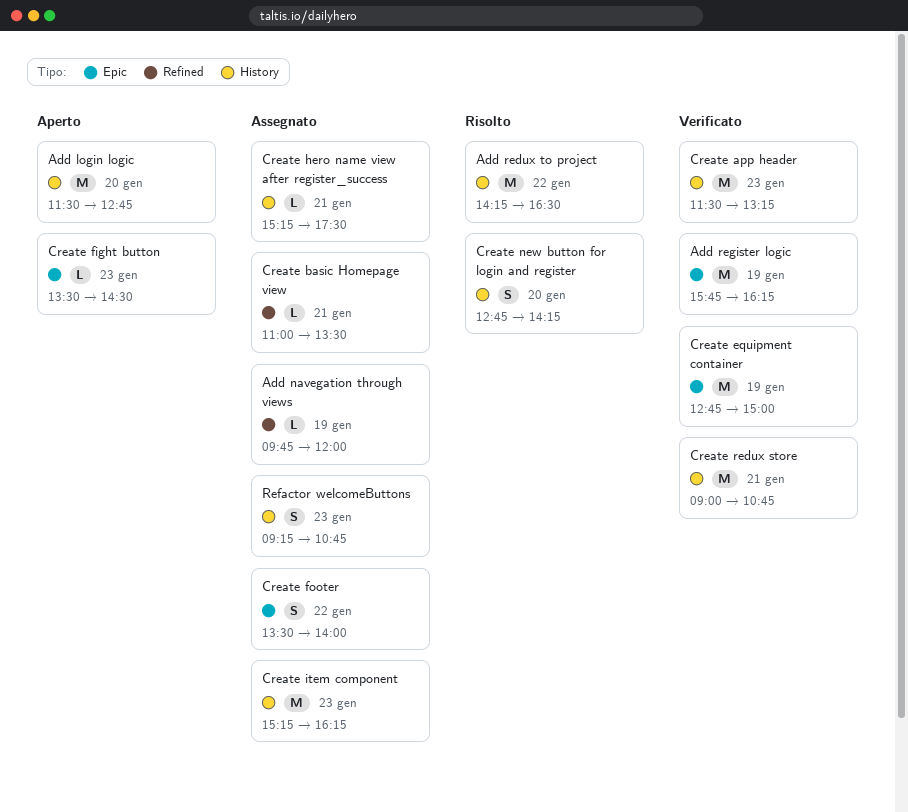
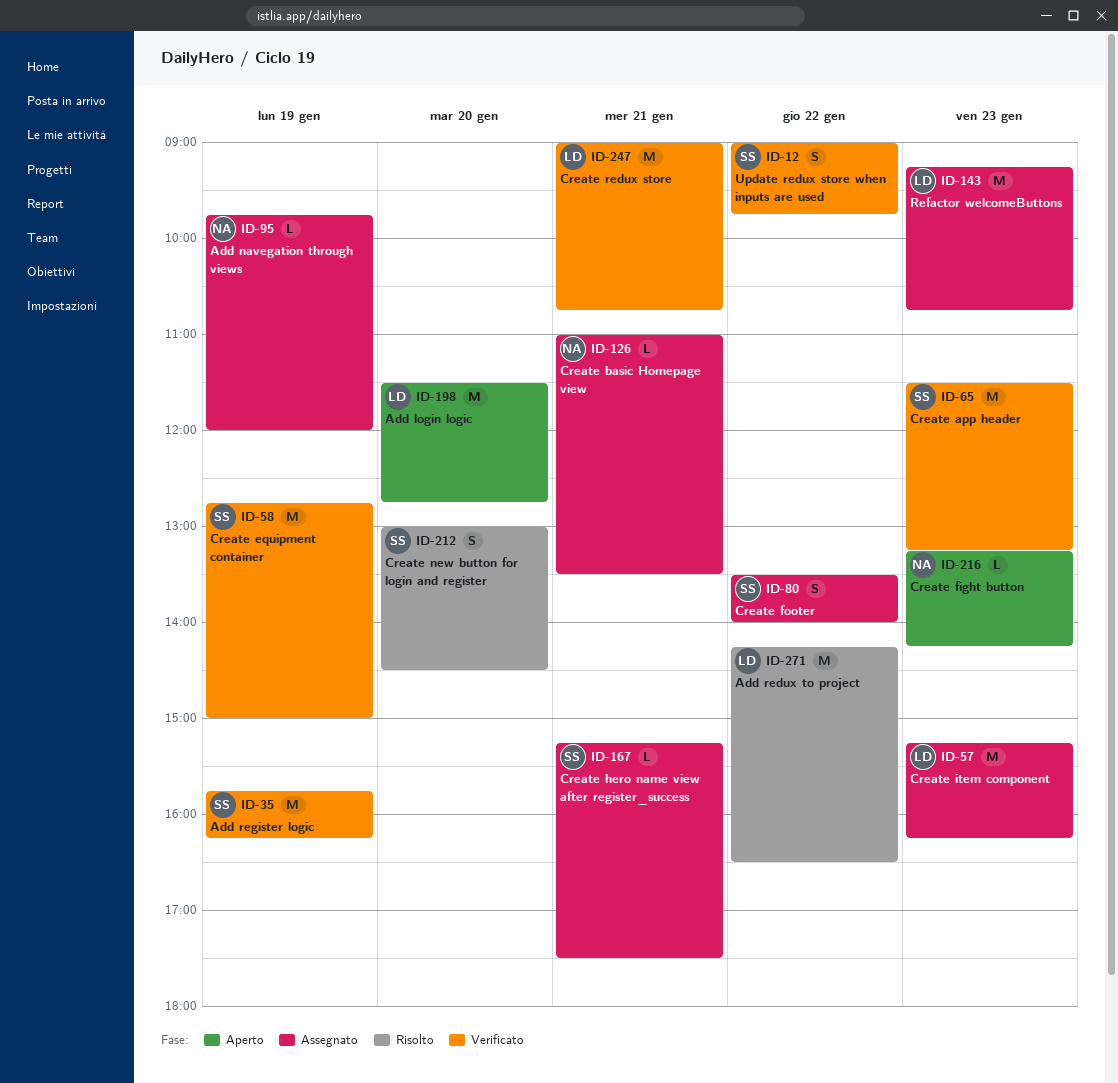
Create fight button, begins: 13:30 -> 13:15
Create fight button, ends: 14:30 -> 14:15
Create new button for login and register, begins: 12:45 -> 13:00
Create new button for login and register, ends: 14:15 -> 14:30
Refactor welcomeButtons, estimate: S -> M
Update redux store when inputs are used: none -> present

